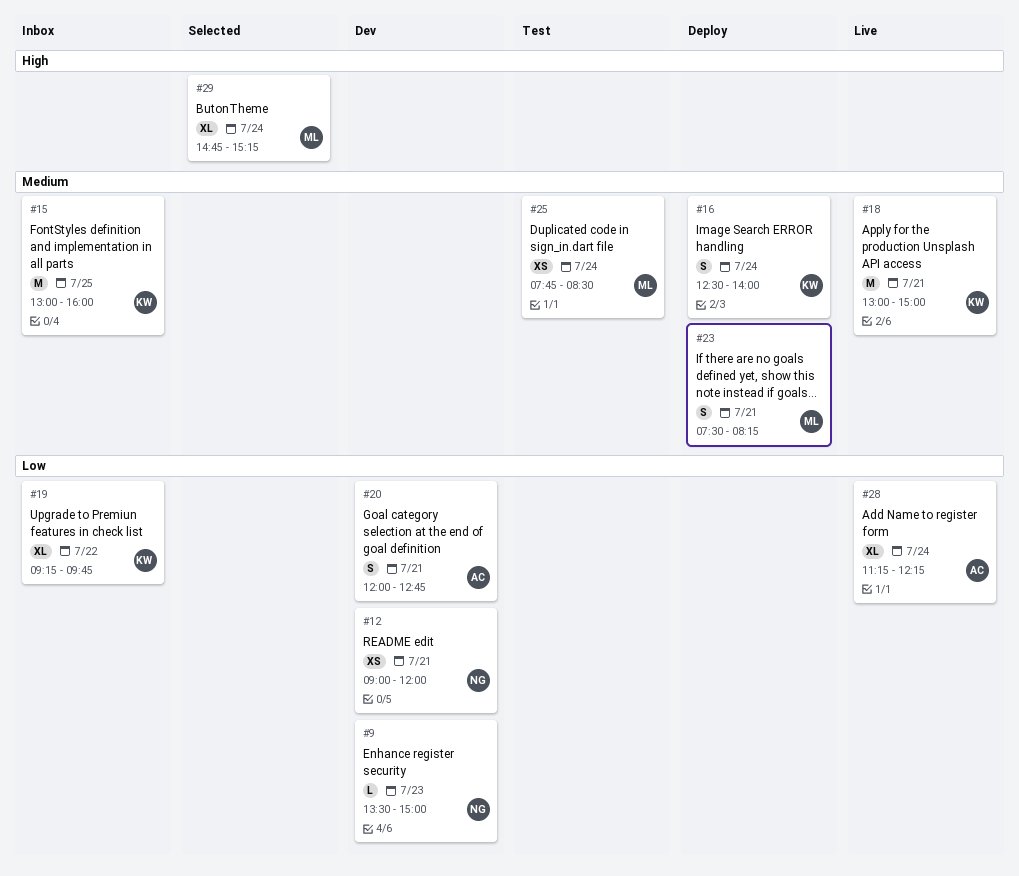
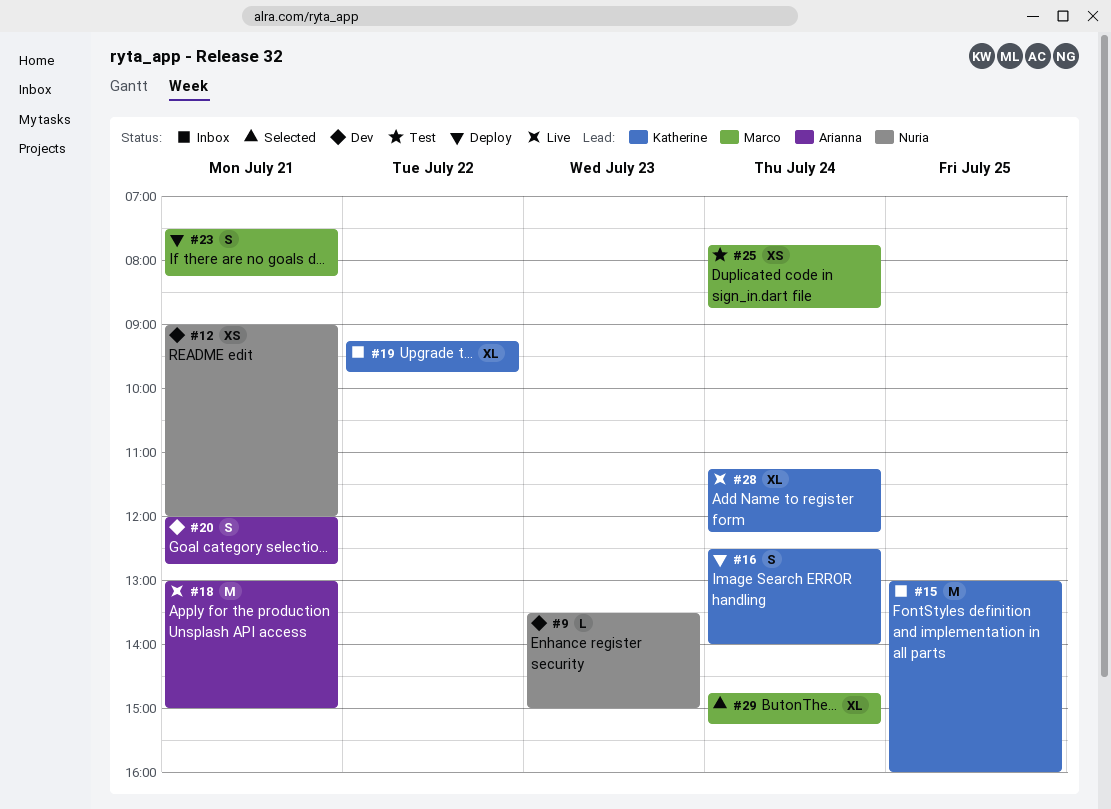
#18, owner: Katherine -> Arianna
#25, ends: 08:30 -> 08:45
#28, owner: Arianna -> Katherine

